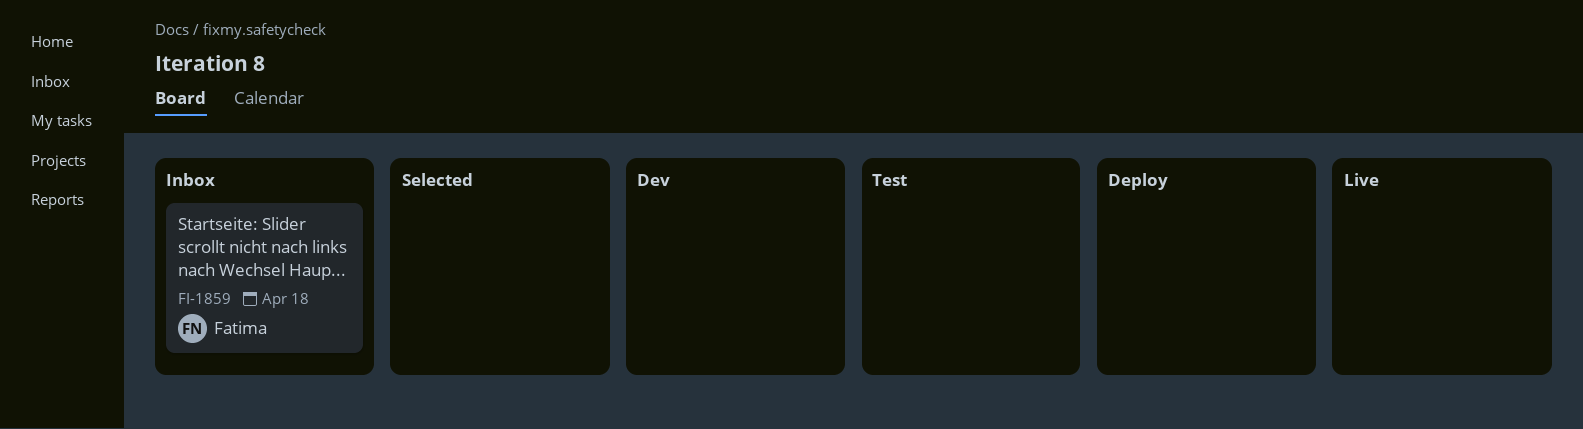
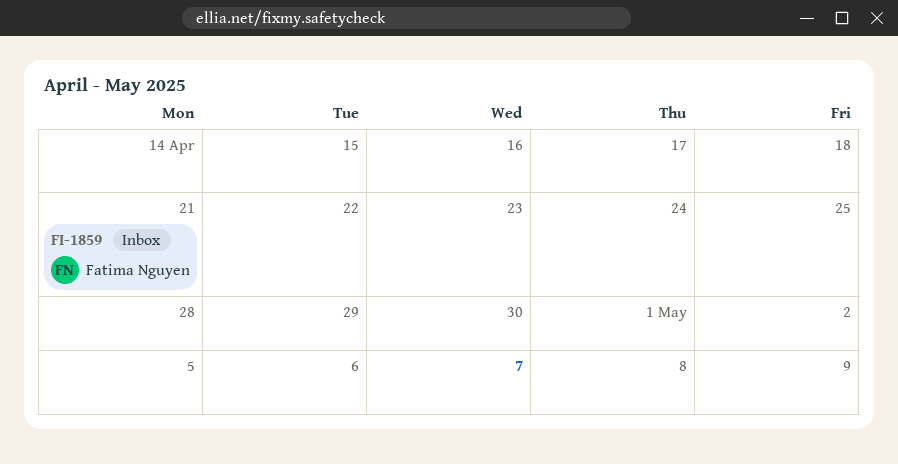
FI-1859, due: Apr 18 -> Apr 21

